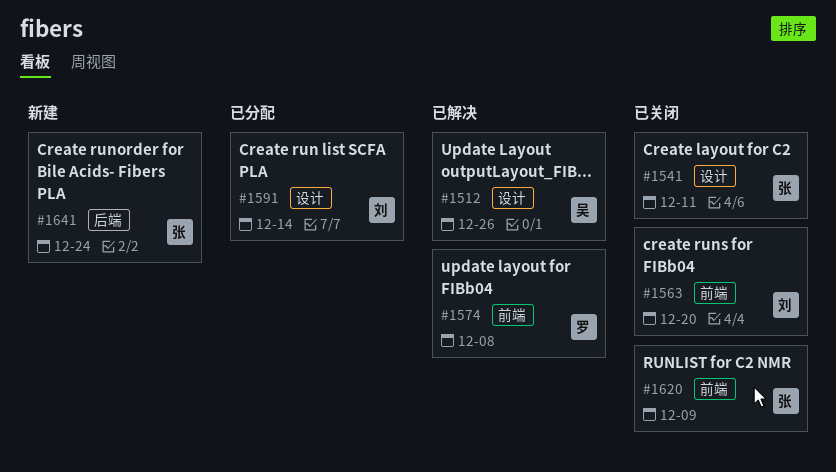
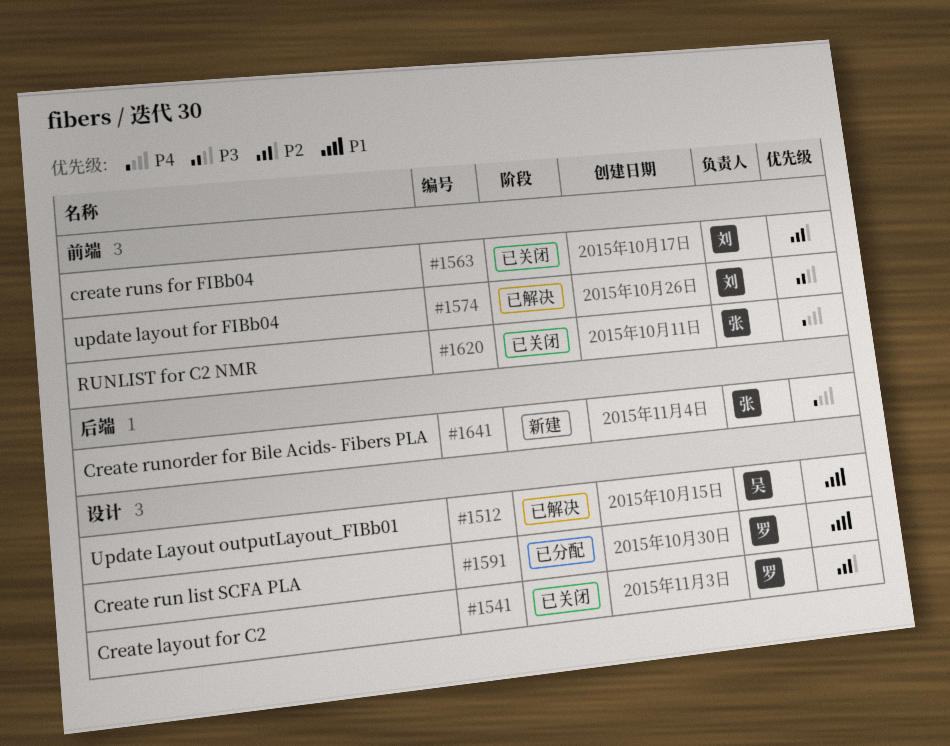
#1541, owner: 张 -> 罗
#1574, owner: 罗 -> 刘
#1591, owner: 刘 -> 罗

